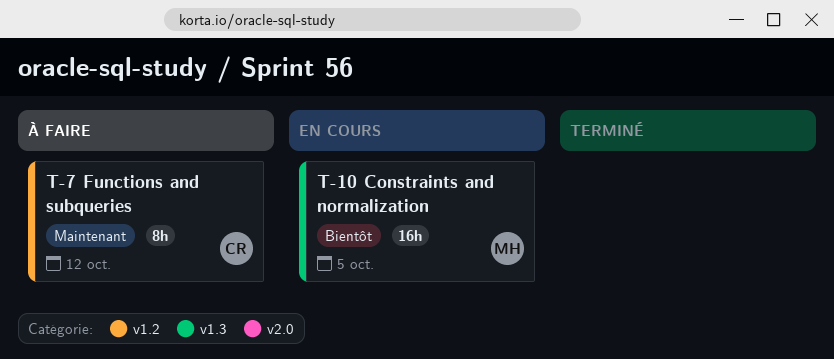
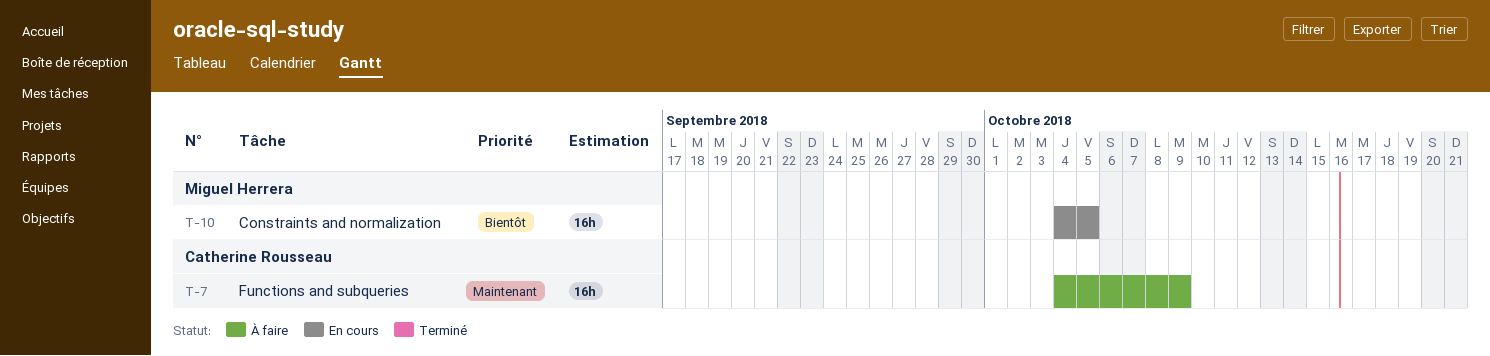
T-7, estimate: 8h -> 16h
T-7, due: Oct 12 -> Oct 9

